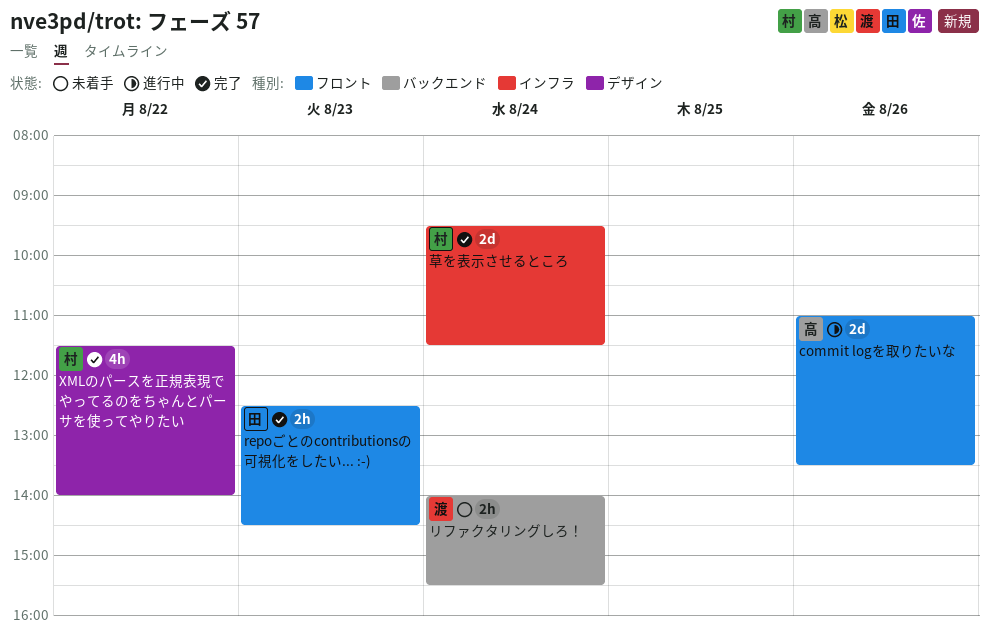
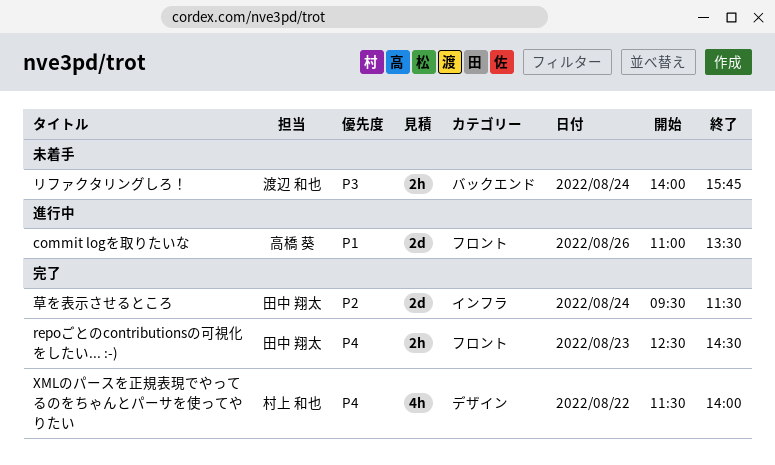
リファクタリングしろ！, ends: 15:30 -> 15:45
草を表示させるところ, owner: 村上 和也 -> 田中 翔太

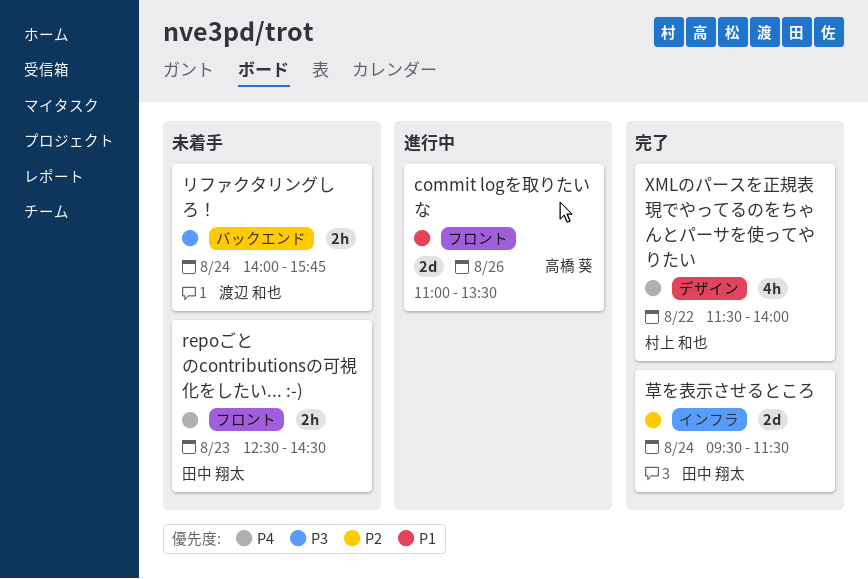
repoごとのcontributionsの可視化をしたい... :-), status: 完了 -> 未着手

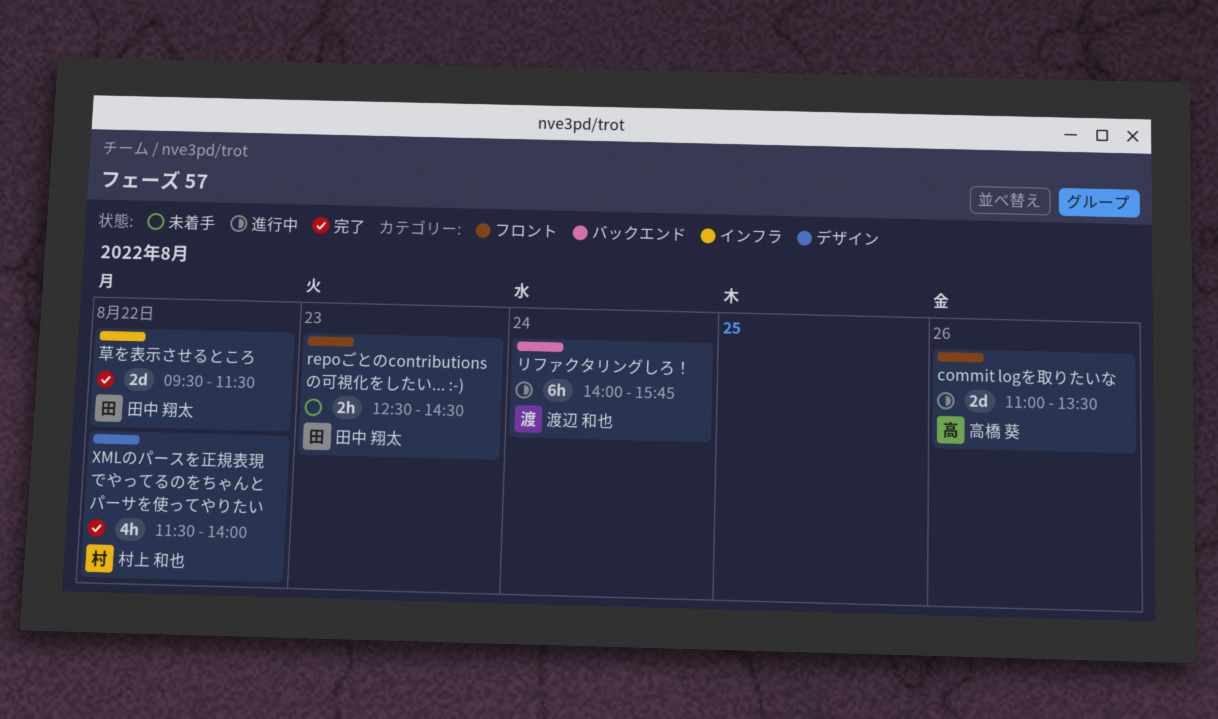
リファクタリングしろ！, status: 未着手 -> 進行中
リファクタリングしろ！, estimate: 2h -> 6h
草を表示させるところ, day: Aug 24 -> Aug 22

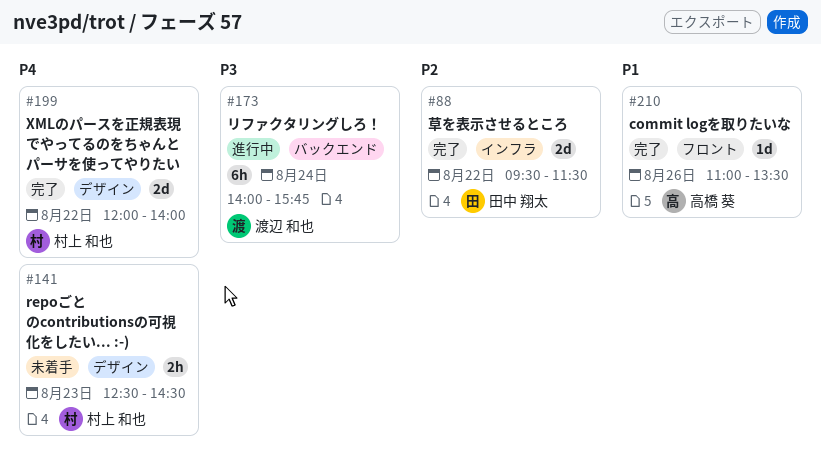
commit logを取りたいな, status: 進行中 -> 完了
commit logを取りたいな, estimate: 2d -> 1d
repoごとのcontributionsの可視化をしたい... :-), owner: 田中 翔太 -> 村上 和也
repoごとのcontributionsの可視化をしたい... :-), label: フロント -> デザイン
XMLのパースを正規表現でやってるのをちゃんとパーサを使ってやりたい, estimate: 4h -> 2d
XMLのパースを正規表現でやってるのをちゃんとパーサを使ってやりたい, begins: 11:30 -> 12:00

